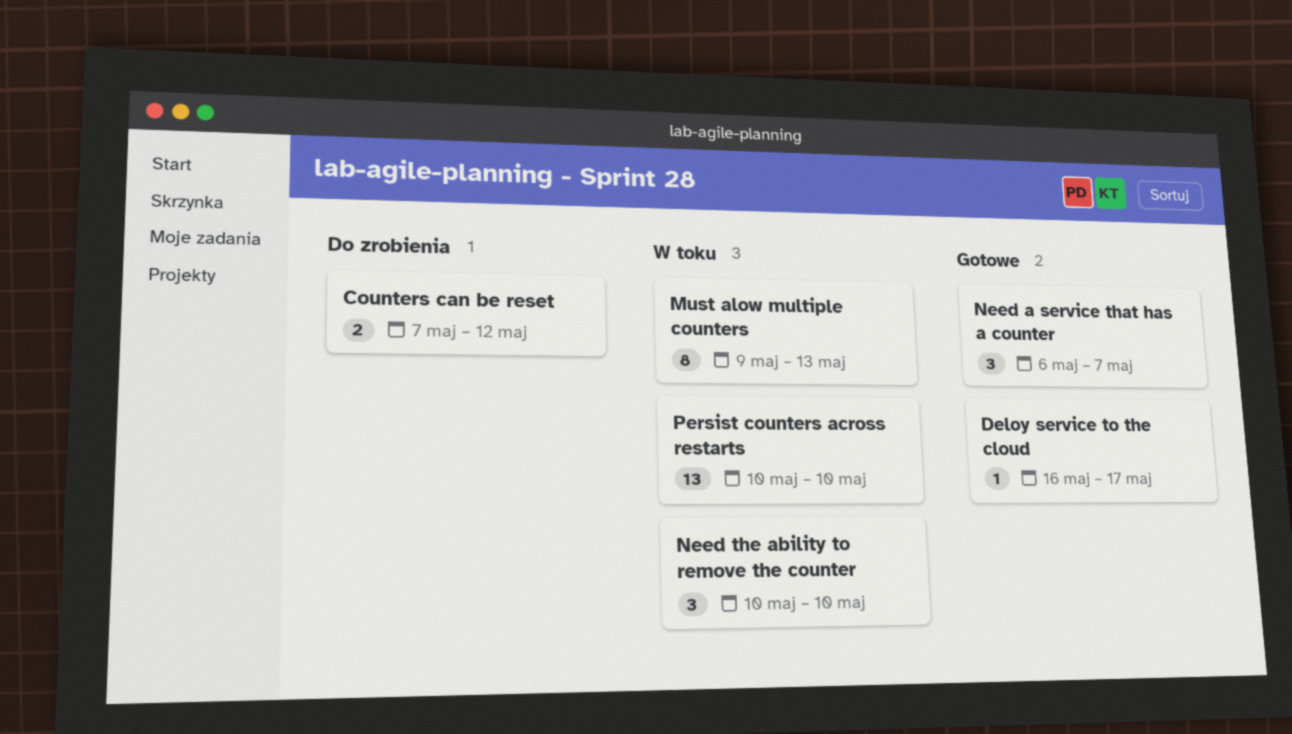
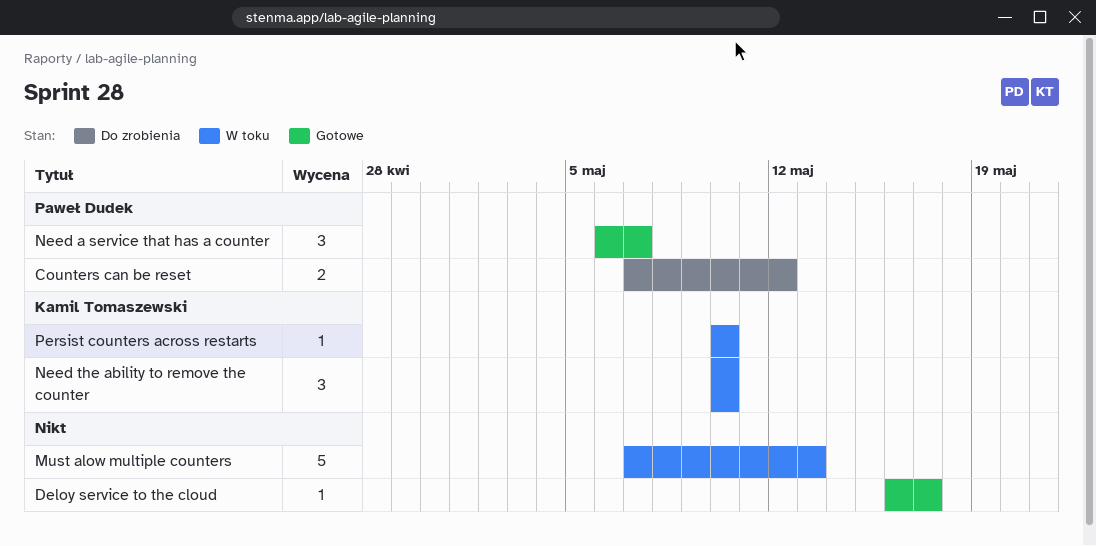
Must alow multiple counters, estimate: 8 -> 5
Must alow multiple counters, start: May 9 -> May 7
Persist counters across restarts, estimate: 13 -> 1

